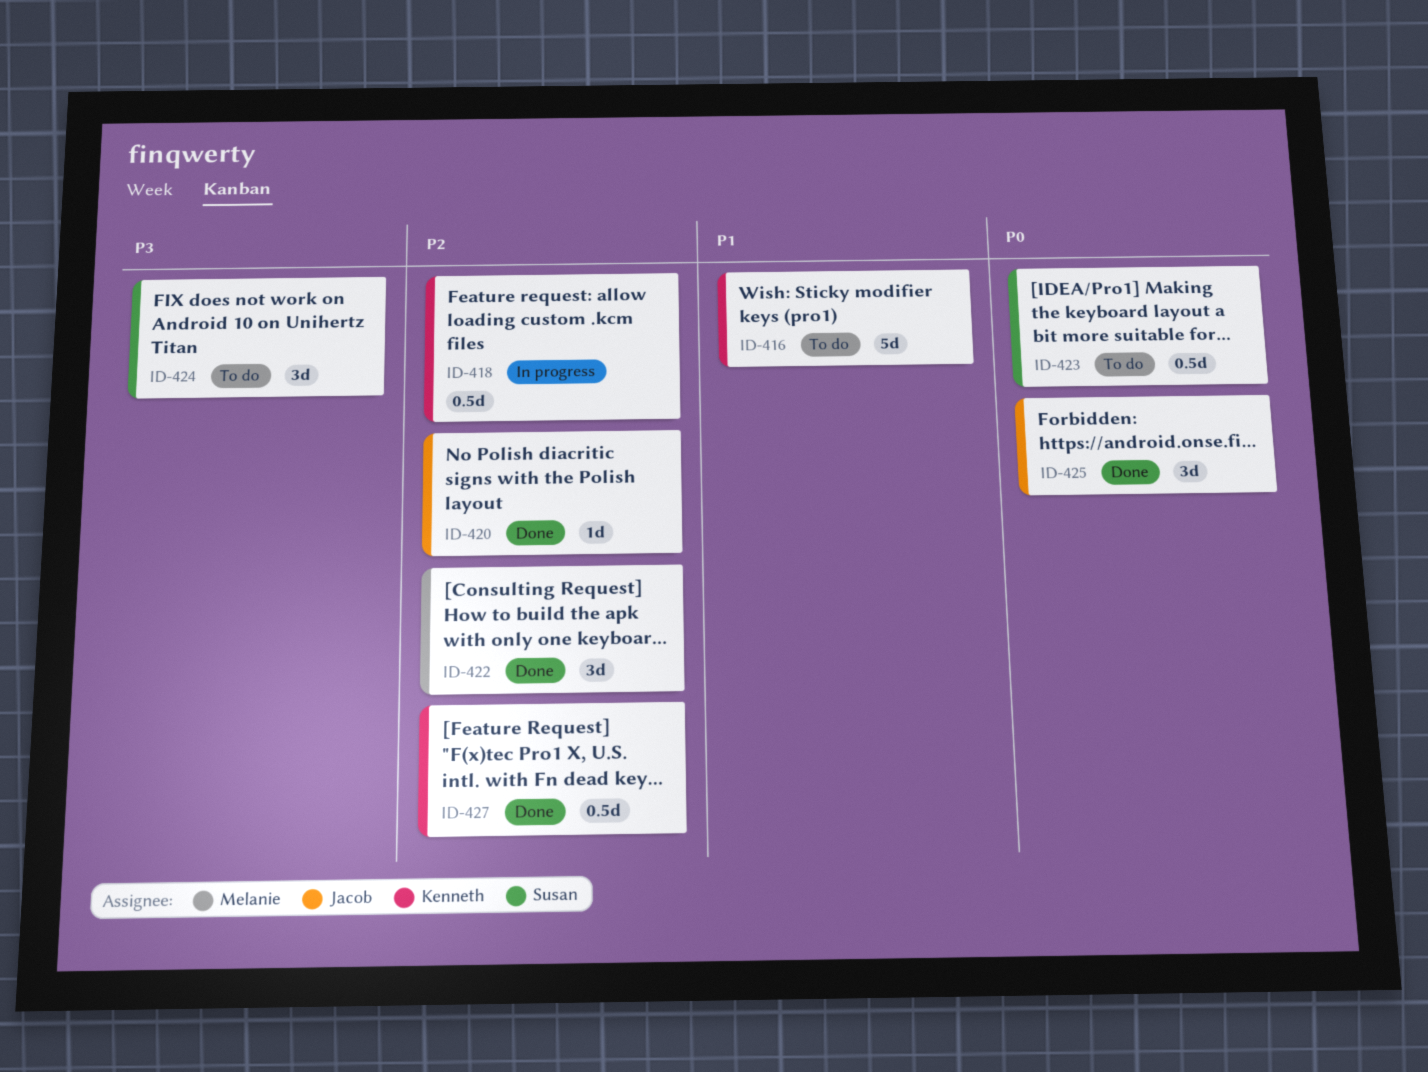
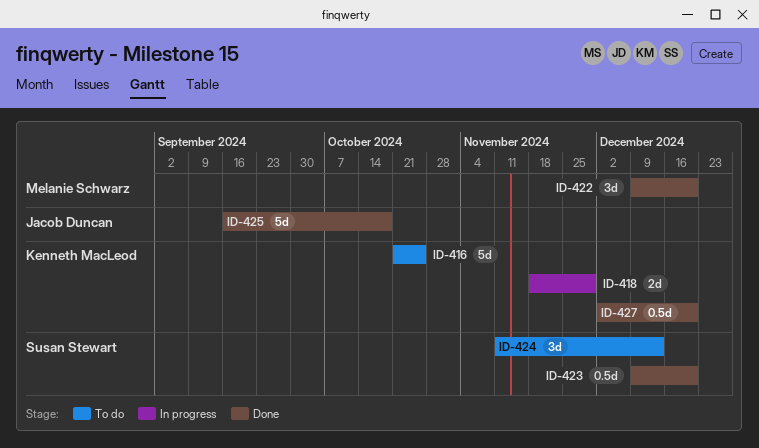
ID-418, estimate: 0.5d -> 2d
ID-420: present -> none
ID-423, status: To do -> Done
ID-425, estimate: 3d -> 5d

